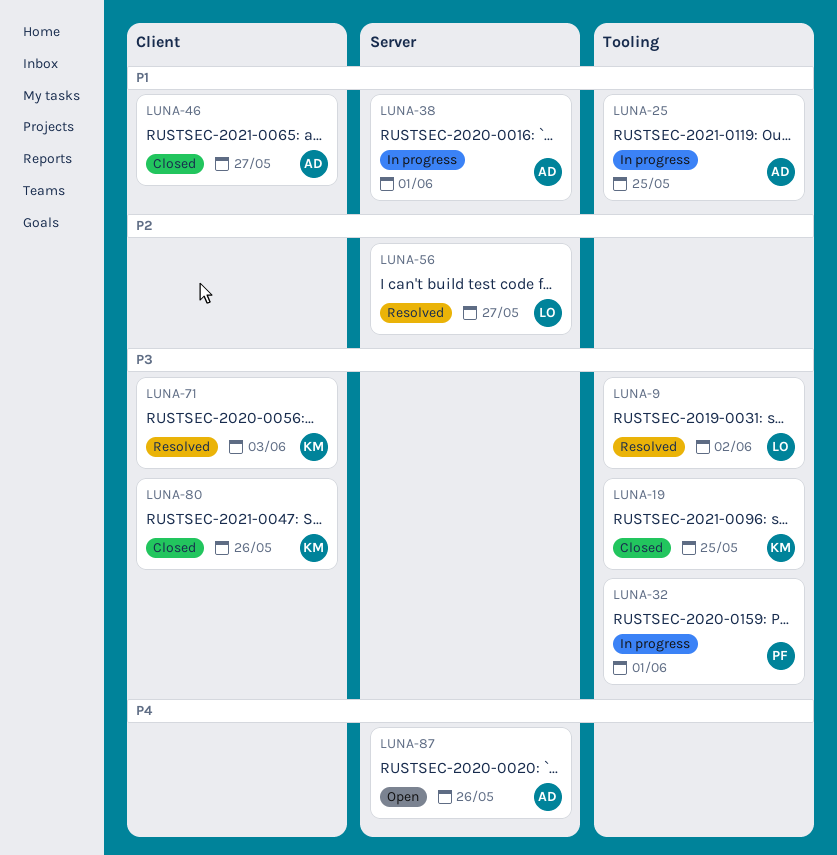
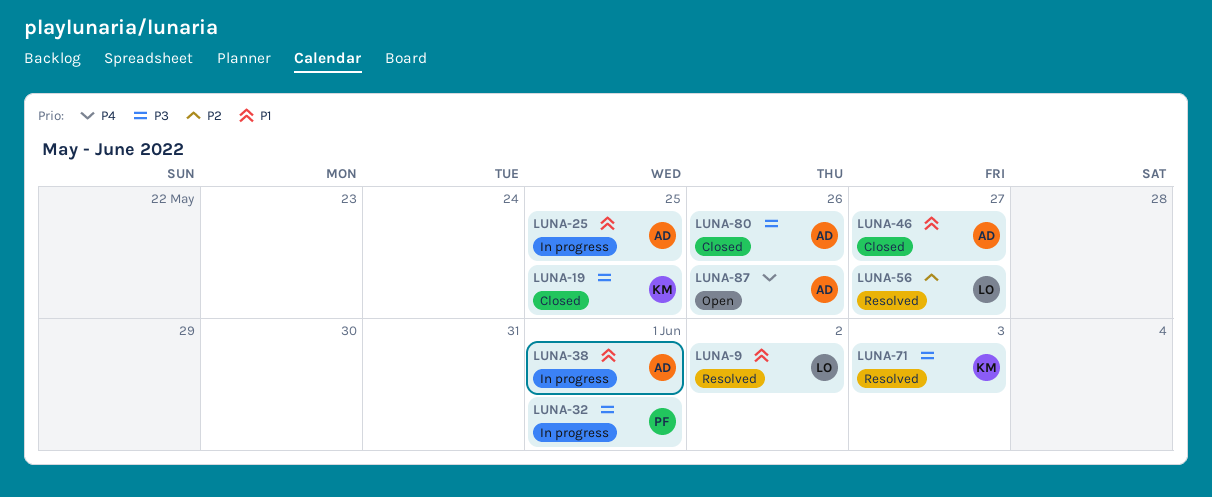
LUNA-9, priority: P3 -> P1
LUNA-80, owner: KM -> AD

